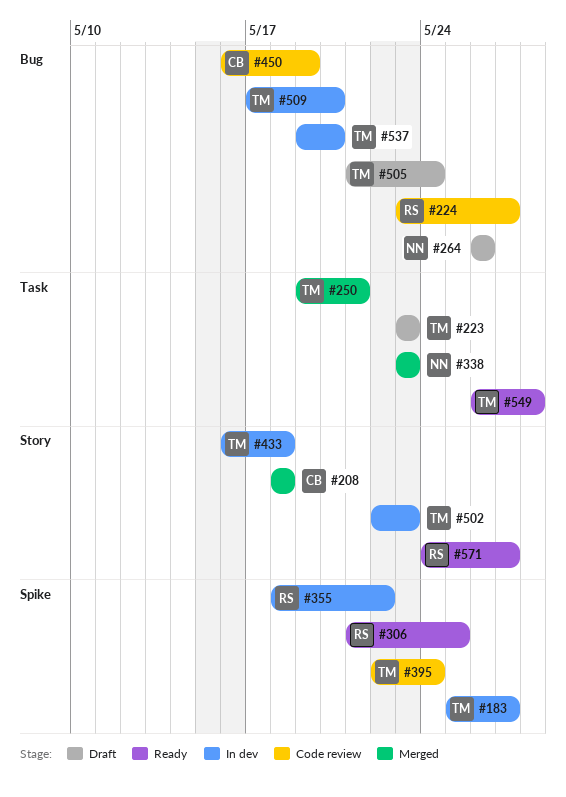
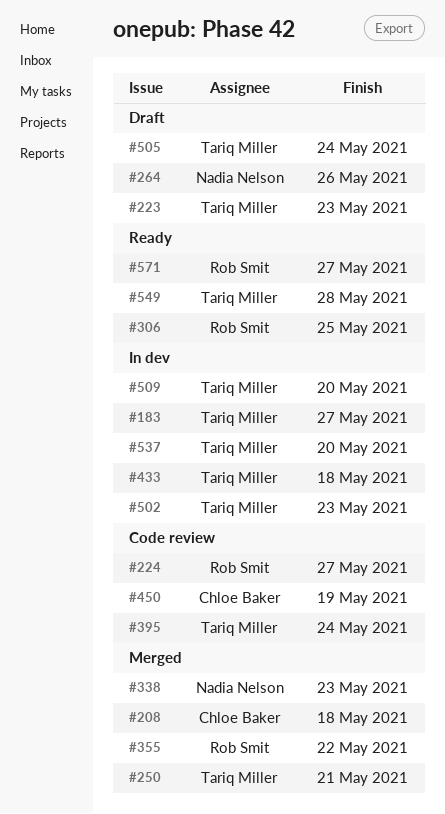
#355, status: In dev -> Merged

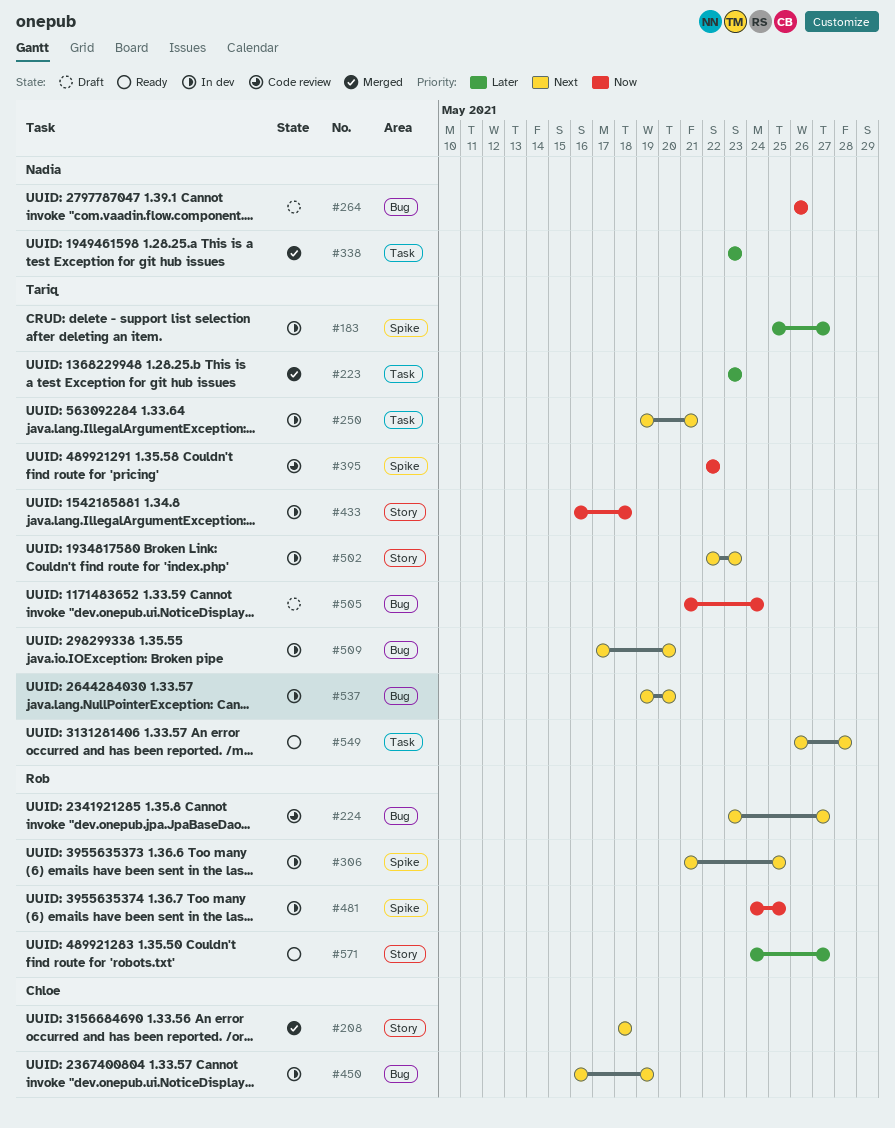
#223, status: Draft -> Merged
#250, status: Merged -> In dev
#306, status: Ready -> In dev
#355: present -> none
#395, due: May 24 -> May 22
#450, status: Code review -> In dev
#481: none -> present

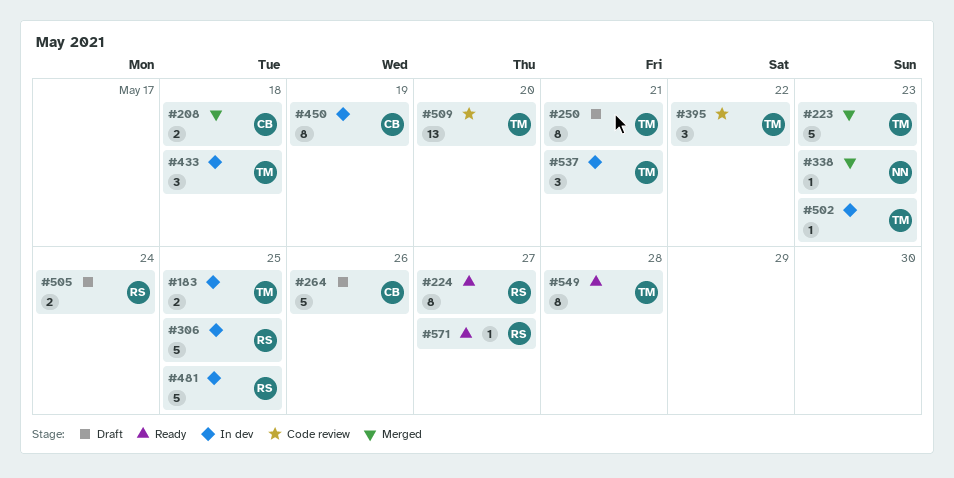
#183, due: May 27 -> May 25
#224, status: Code review -> Ready
#250, status: In dev -> Draft
#264, owner: Nadia -> Chloe
#505, owner: Tariq -> Rob
#509, status: In dev -> Code review
#537, due: May 20 -> May 21

